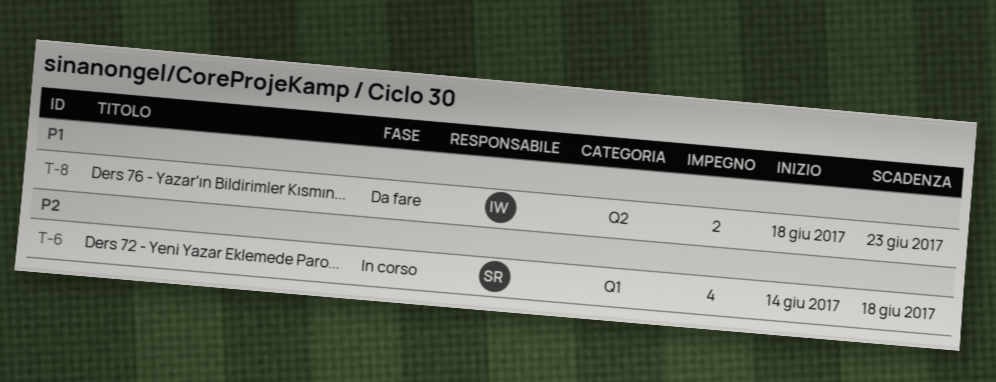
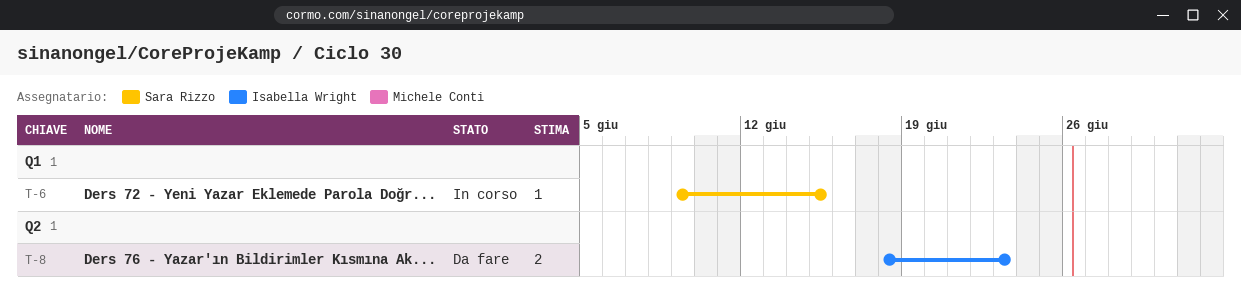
T-6, estimate: 4 -> 1
T-6, start: Jun 14 -> Jun 9
T-6, due: Jun 18 -> Jun 15

